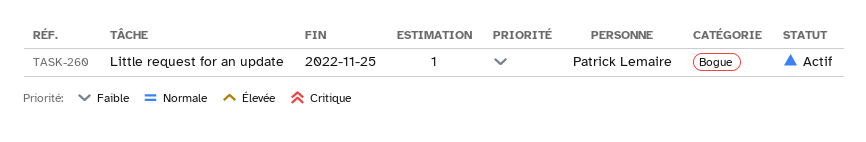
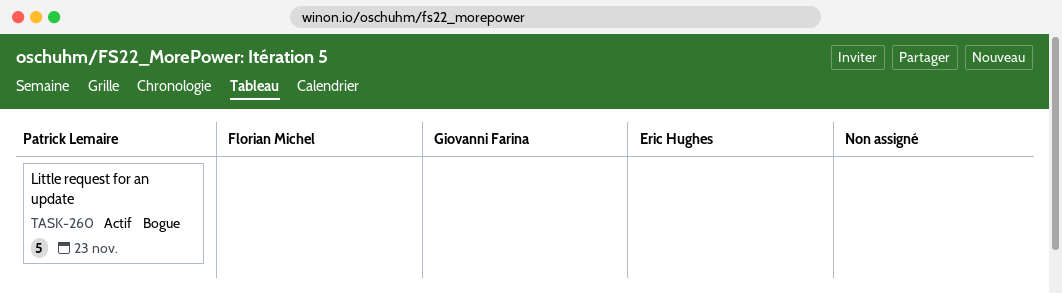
TASK-260, estimate: 1 -> 5
TASK-260, due: Nov 25 -> Nov 23

